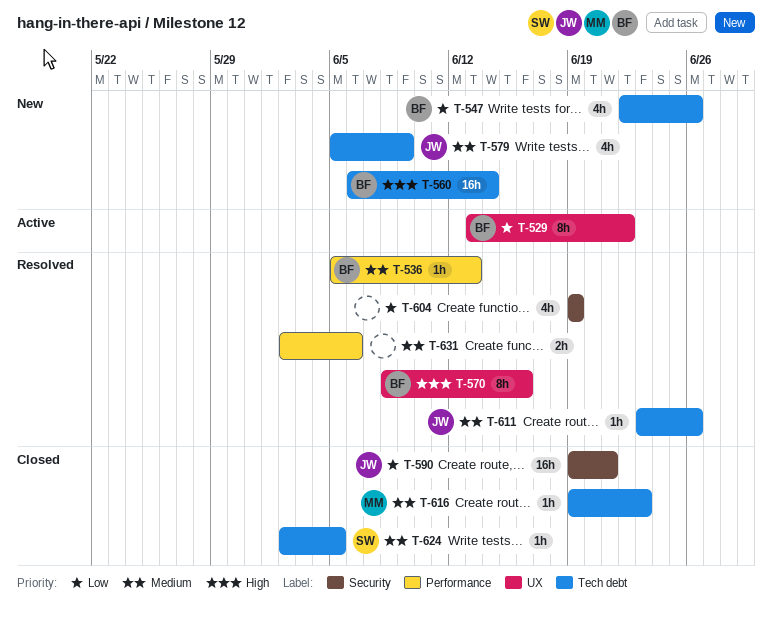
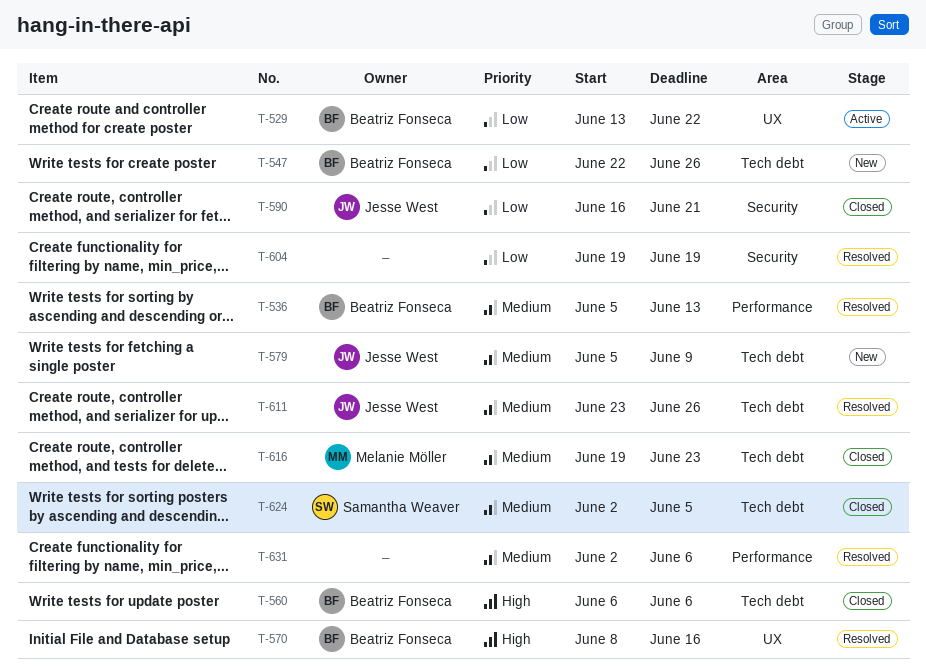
T-560, status: New -> Closed
T-560, due: Jun 14 -> Jun 6
T-590, start: Jun 19 -> Jun 16

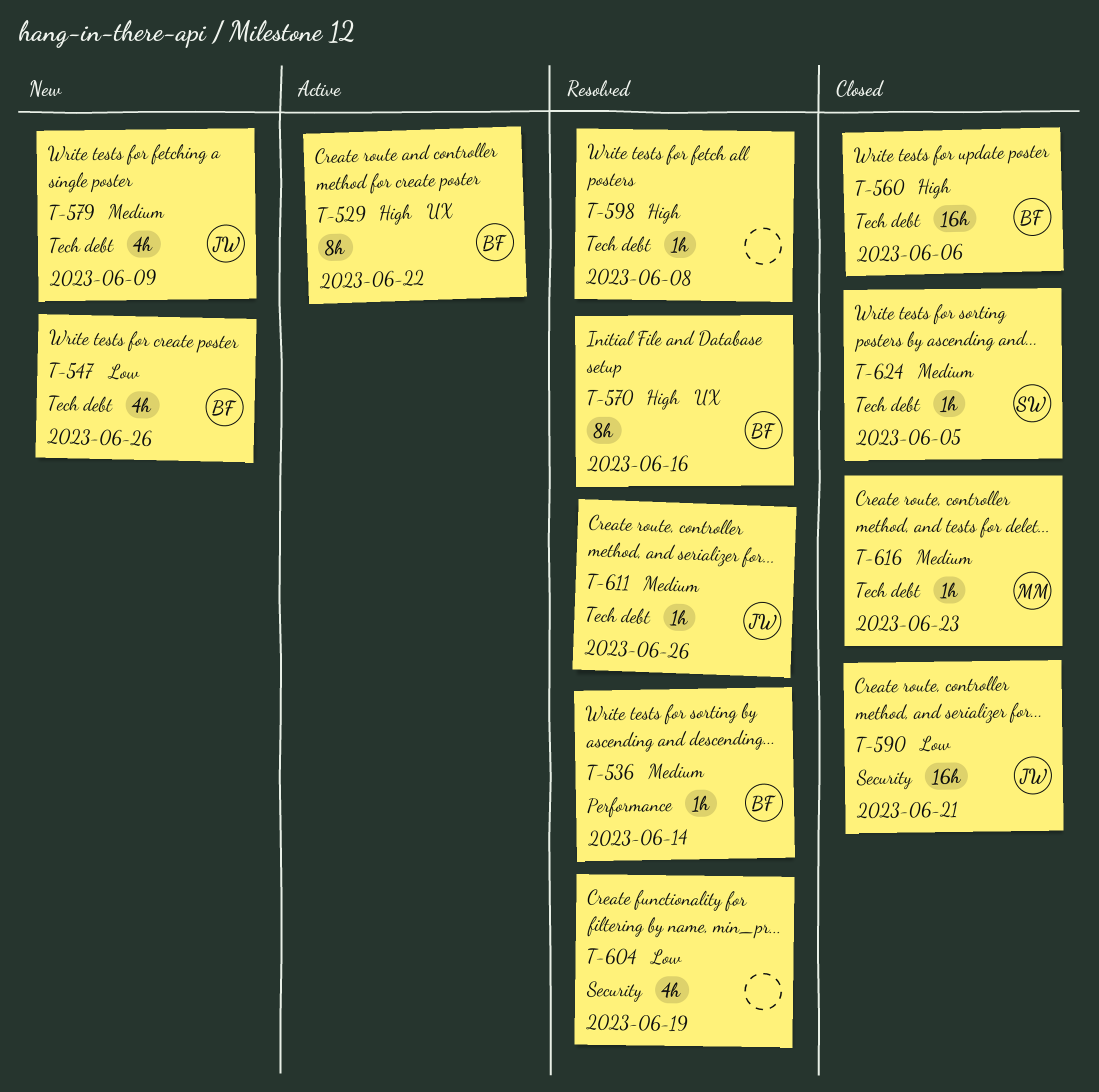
T-529, priority: Low -> High
T-536, due: Jun 13 -> Jun 14
T-598: none -> present
T-631: present -> none

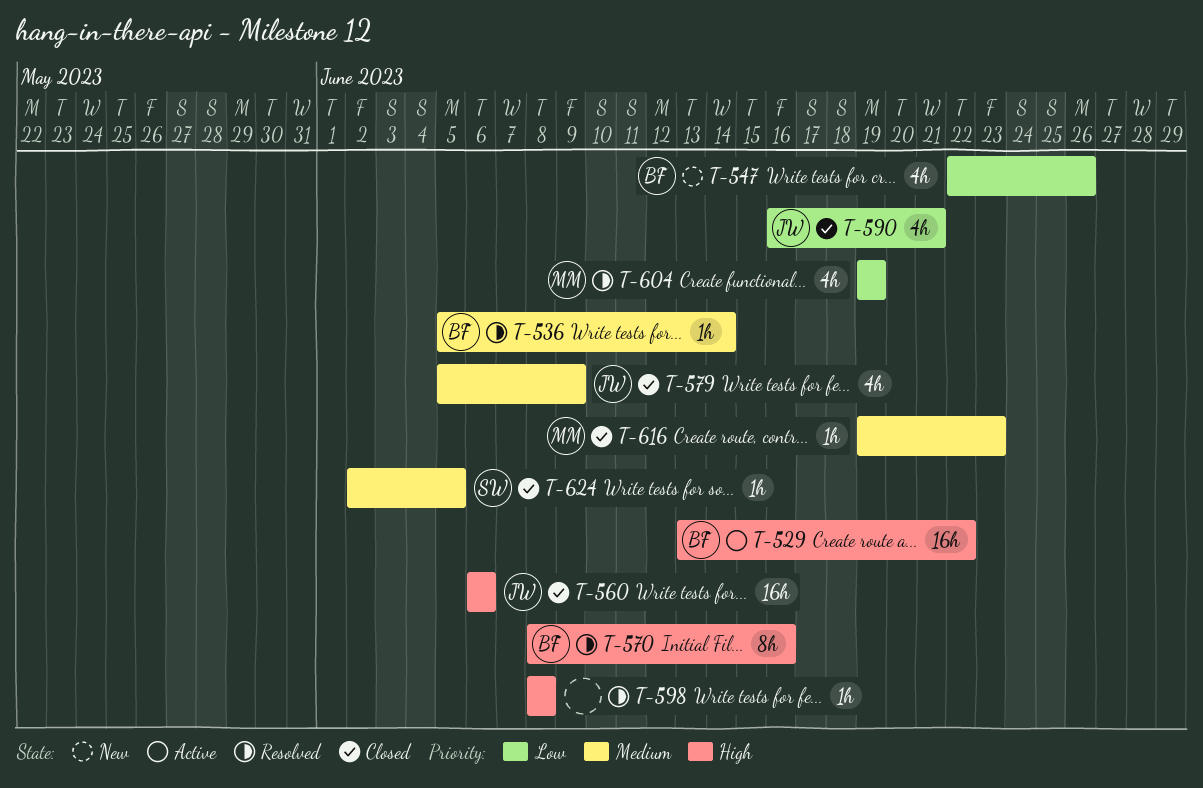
T-529, estimate: 8h -> 16h
T-560, owner: BF -> JW
T-579, status: New -> Closed
T-590, estimate: 16h -> 4h
T-604, owner: none -> MM
T-611: present -> none

